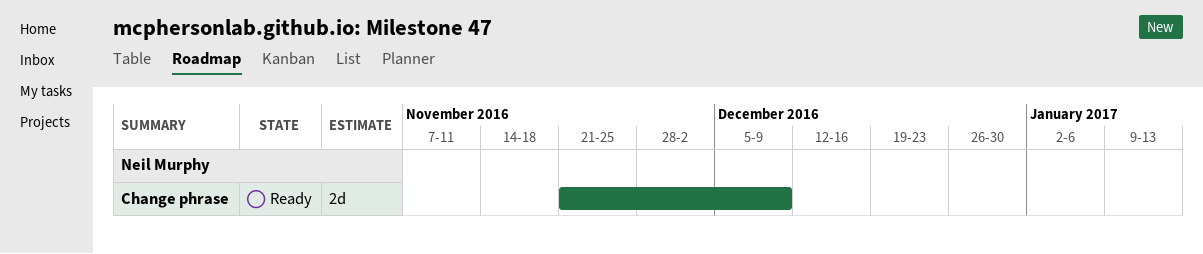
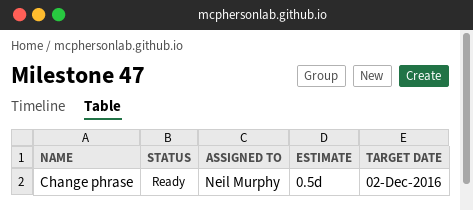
Change phrase, estimate: 2d -> 0.5d
Change phrase, due: Dec 9 -> Dec 2

